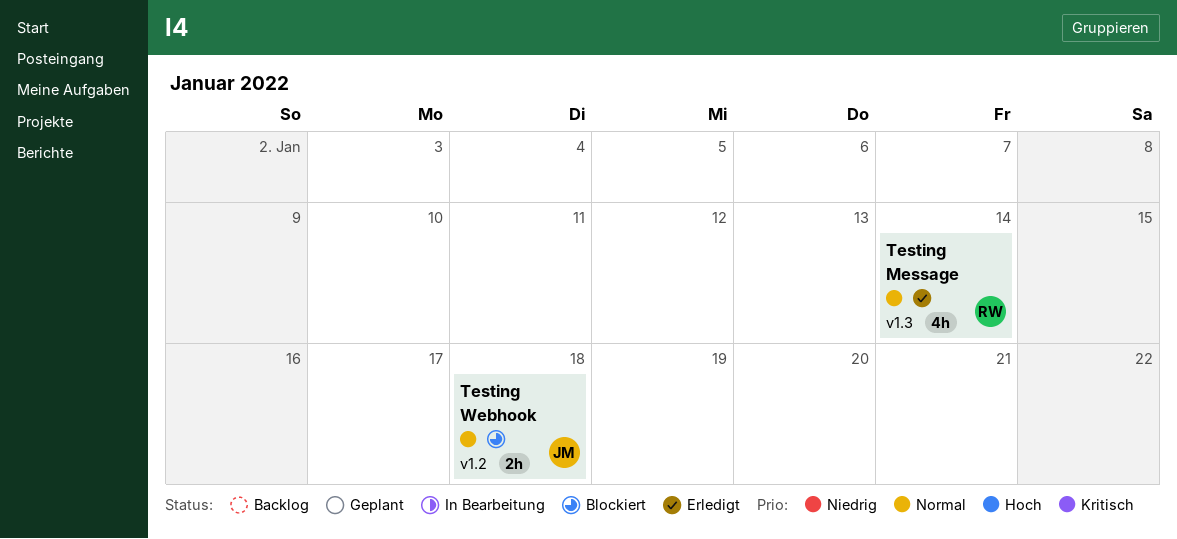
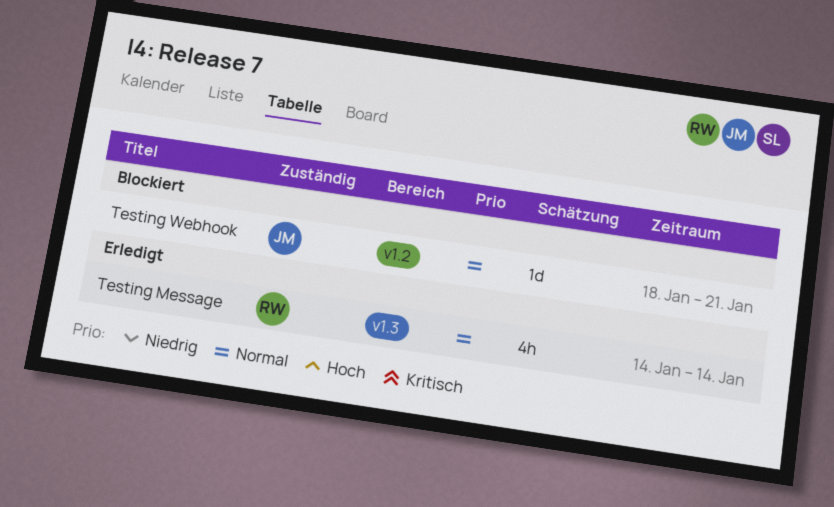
Testing Webhook, estimate: 2h -> 1d
Testing Webhook, due: Jan 18 -> Jan 21

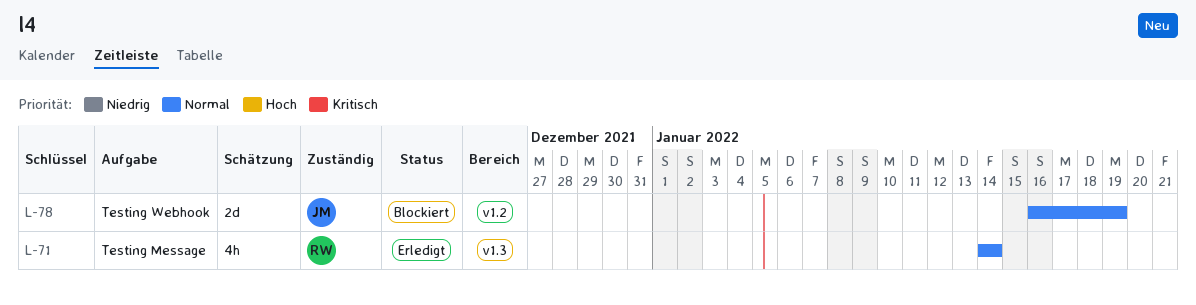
Testing Webhook, estimate: 1d -> 2d
Testing Webhook, start: Jan 18 -> Jan 16
Testing Webhook, due: Jan 21 -> Jan 19

